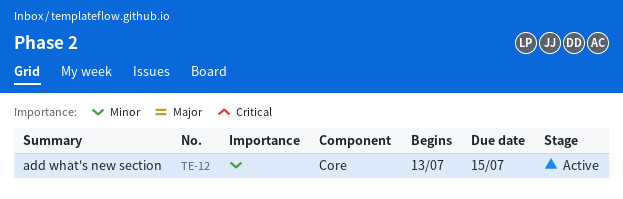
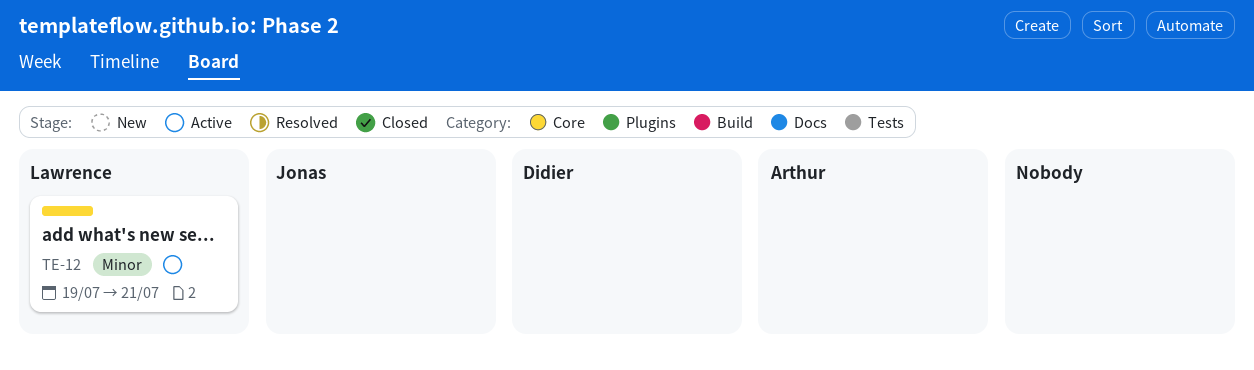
TE-12, start: Jul 13 -> Jul 19
TE-12, due: Jul 15 -> Jul 21

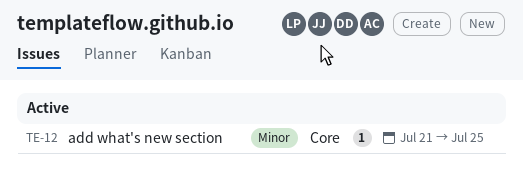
TE-12, start: Jul 19 -> Jul 21
TE-12, due: Jul 21 -> Jul 25

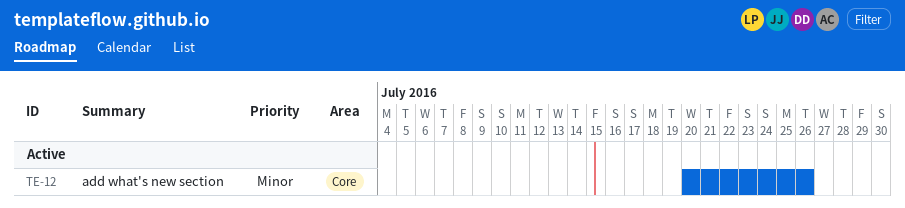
TE-12, start: Jul 21 -> Jul 20
TE-12, due: Jul 25 -> Jul 26

